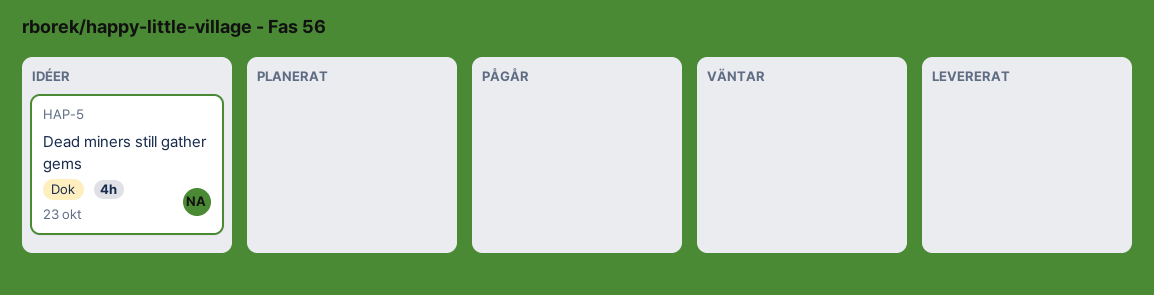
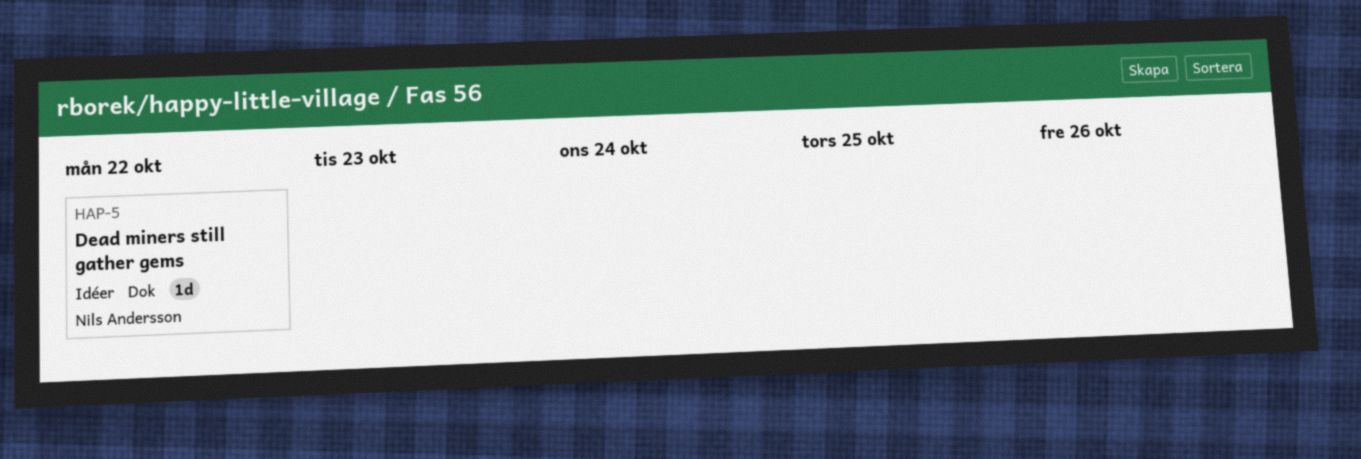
HAP-5, estimate: 4h -> 1d
HAP-5, due: Oct 23 -> Oct 22

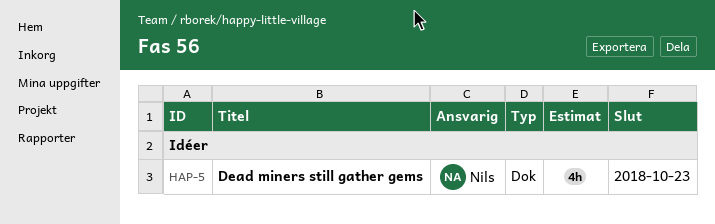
HAP-5, estimate: 1d -> 4h
HAP-5, due: Oct 22 -> Oct 23

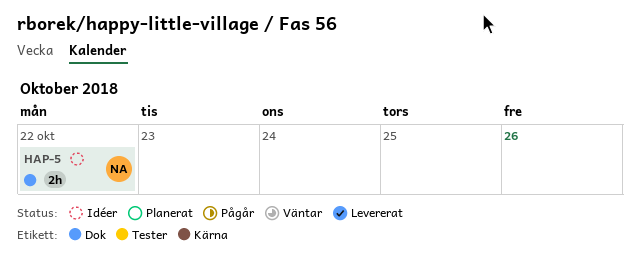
HAP-5, estimate: 4h -> 2h
HAP-5, due: Oct 23 -> Oct 22

